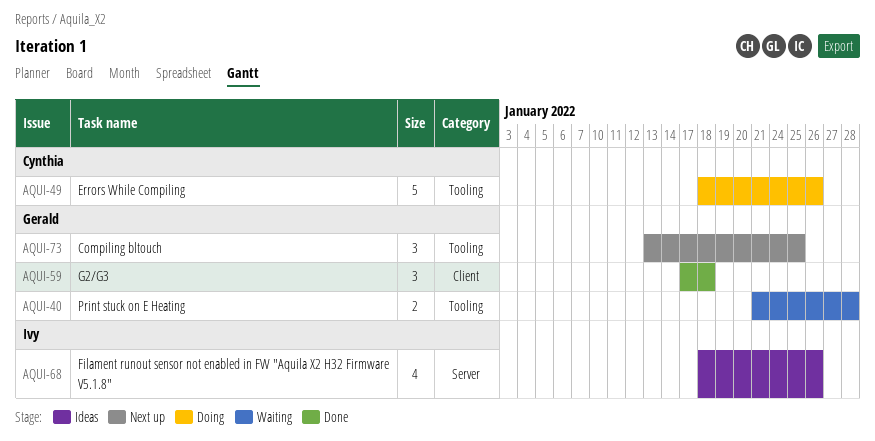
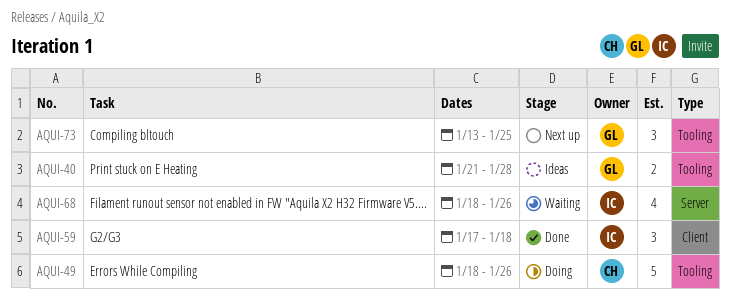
AQUI-40, status: Waiting -> Ideas
AQUI-59, owner: Gerald -> Ivy
AQUI-68, status: Ideas -> Waiting

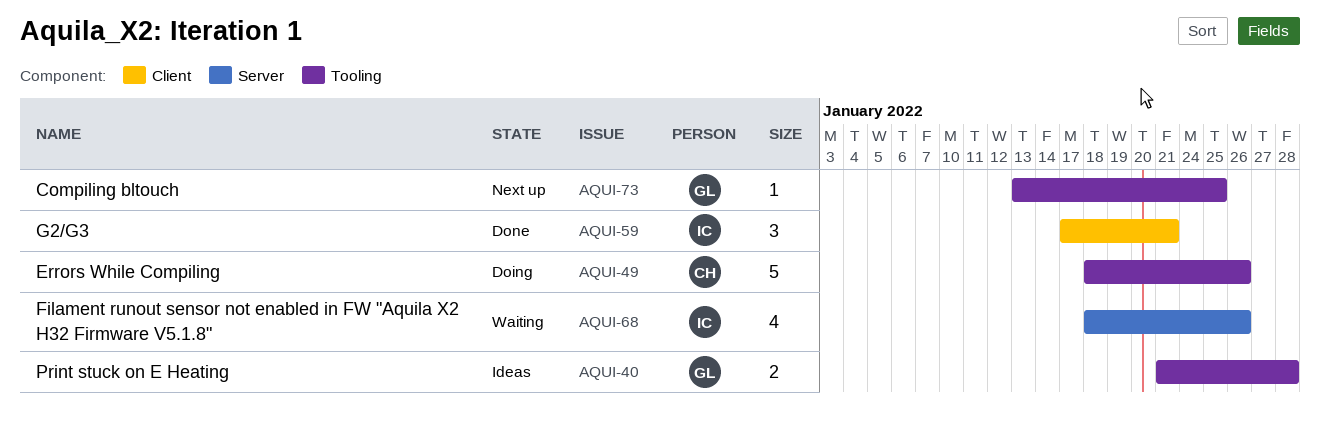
AQUI-59, due: Jan 18 -> Jan 21
AQUI-73, estimate: 3 -> 1

